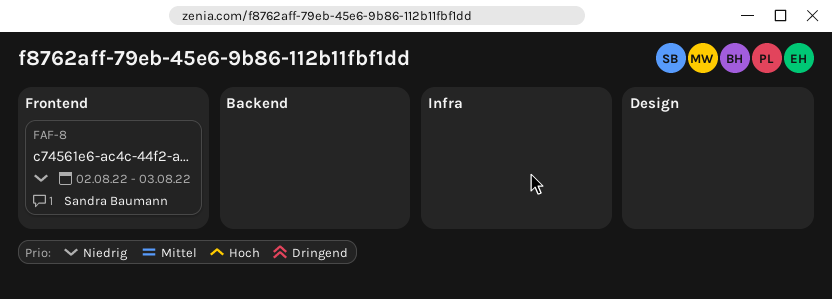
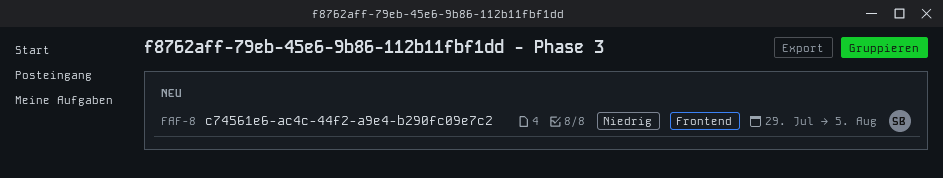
FAF-8, start: Aug 2 -> Jul 29
FAF-8, due: Aug 3 -> Aug 5

